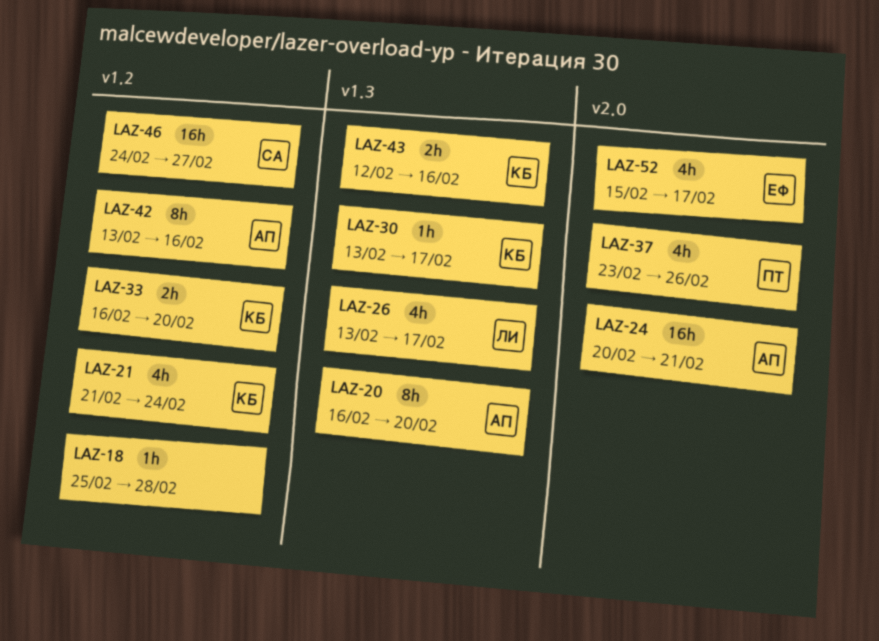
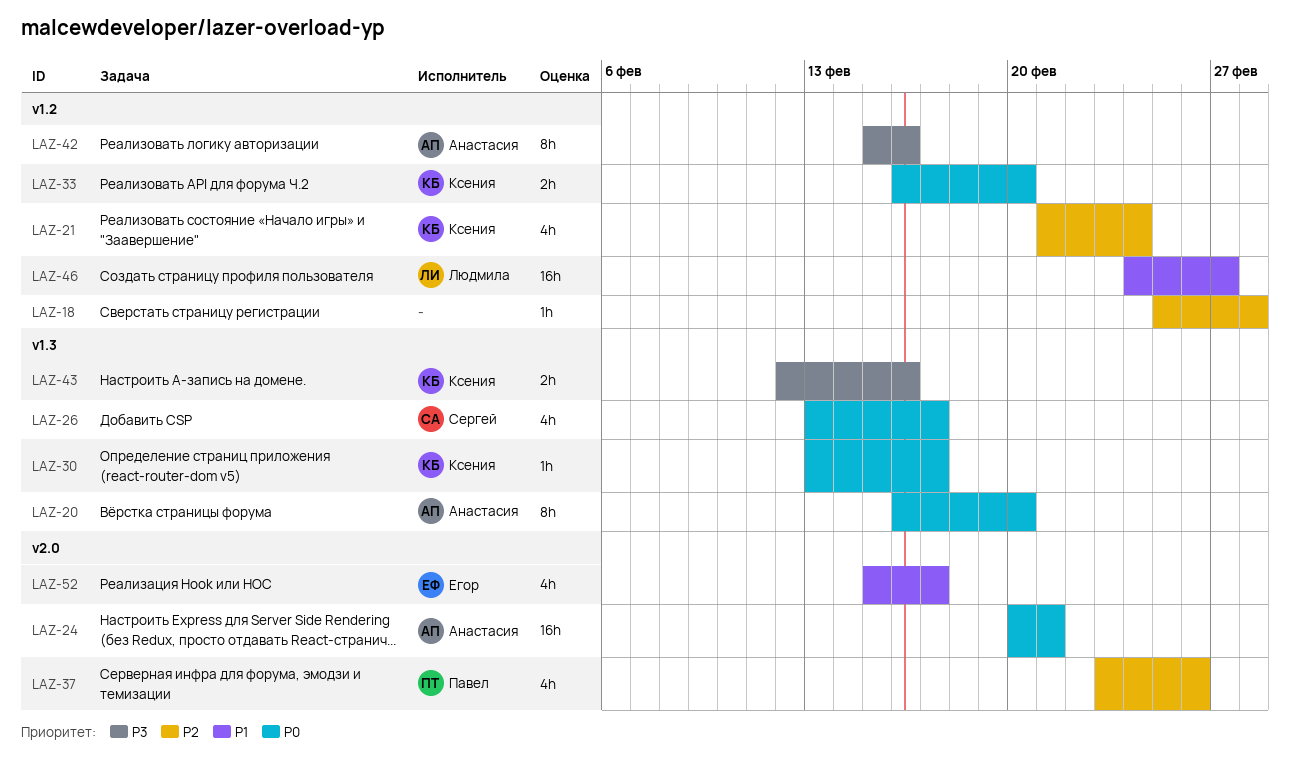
LAZ-26, owner: Людмила -> Сергей
LAZ-42, start: Feb 13 -> Feb 15
LAZ-46, owner: Сергей -> Людмила

